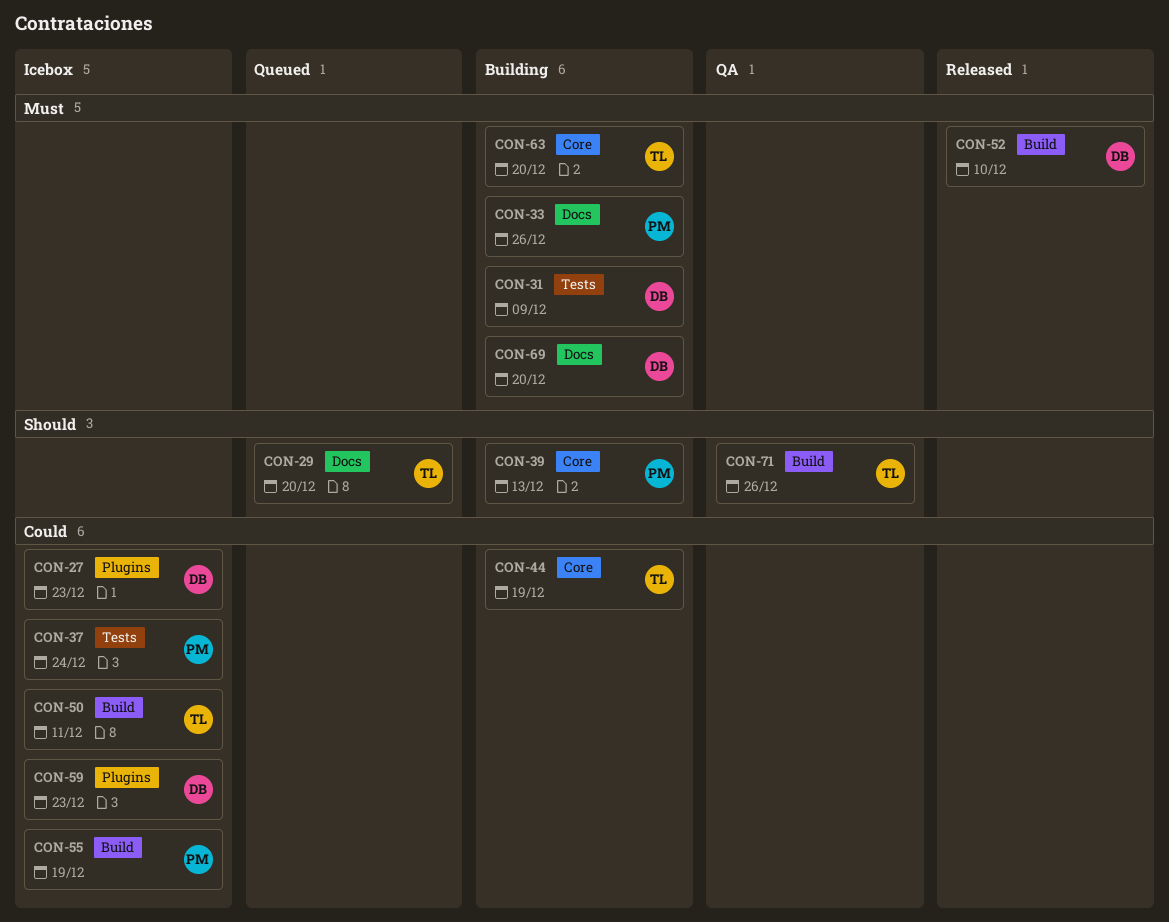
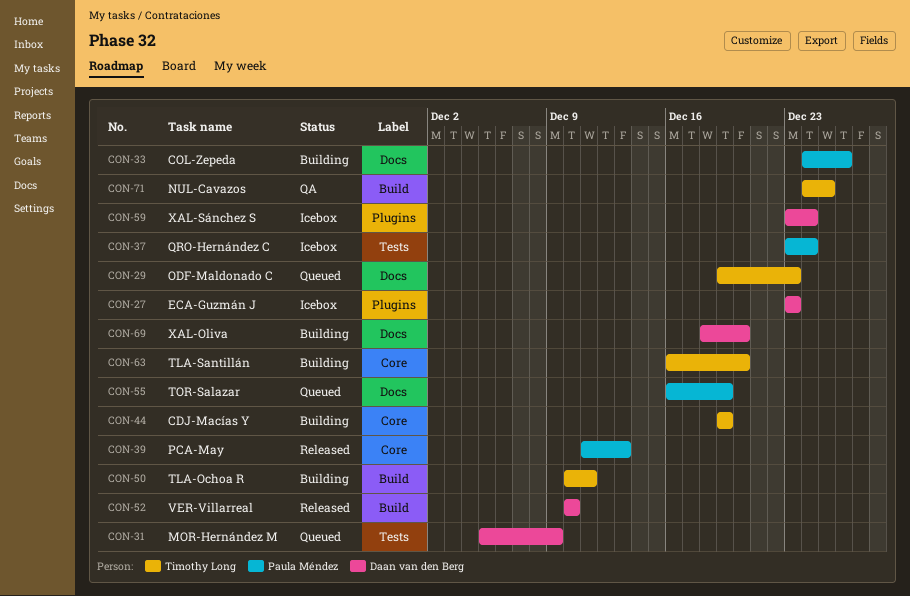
CON-29, due: Dec 20 -> Dec 23
CON-31, status: Building -> Queued
CON-39, status: Building -> Released
CON-50, status: Icebox -> Building
CON-55, status: Icebox -> Queued
CON-55, label: Build -> Docs
CON-59, due: Dec 23 -> Dec 24
CON-71, due: Dec 26 -> Dec 25

